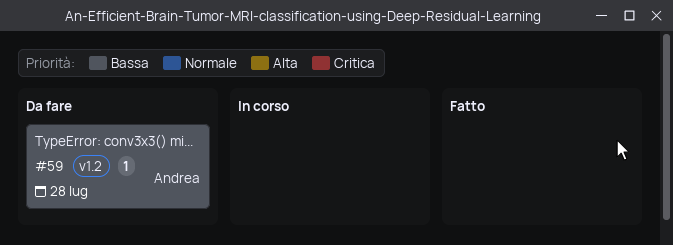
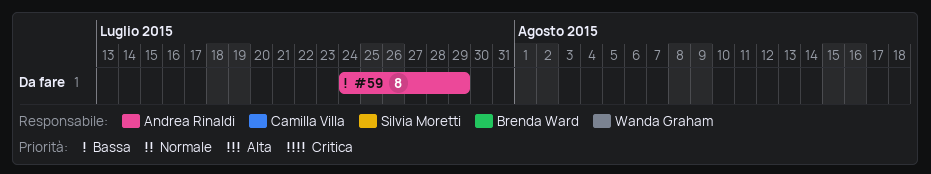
#59, estimate: 1 -> 8
#59, due: Jul 28 -> Jul 29

